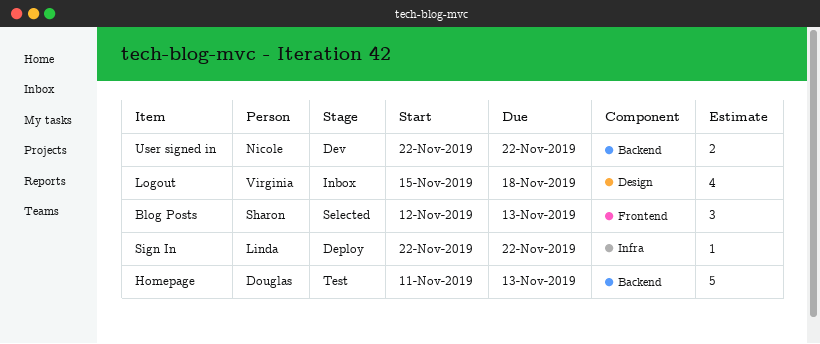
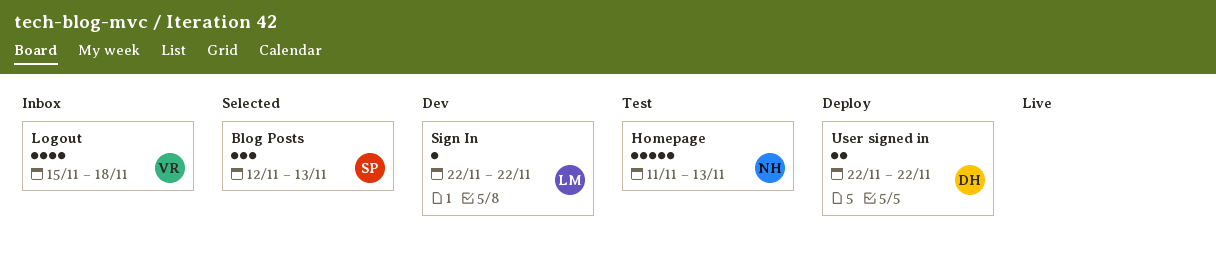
Homepage, owner: Douglas -> Nicole
Sign In, status: Deploy -> Dev
User signed in, status: Dev -> Deploy
User signed in, owner: Nicole -> Douglas

